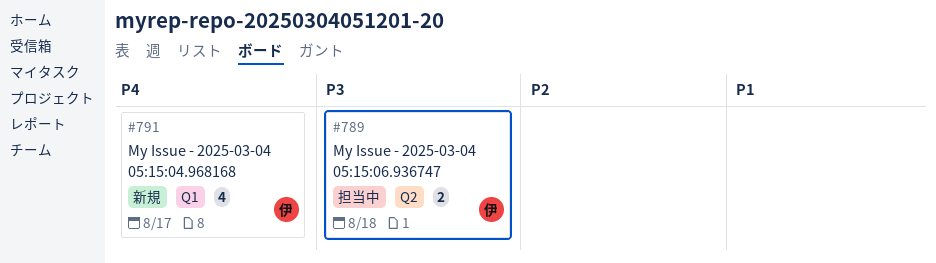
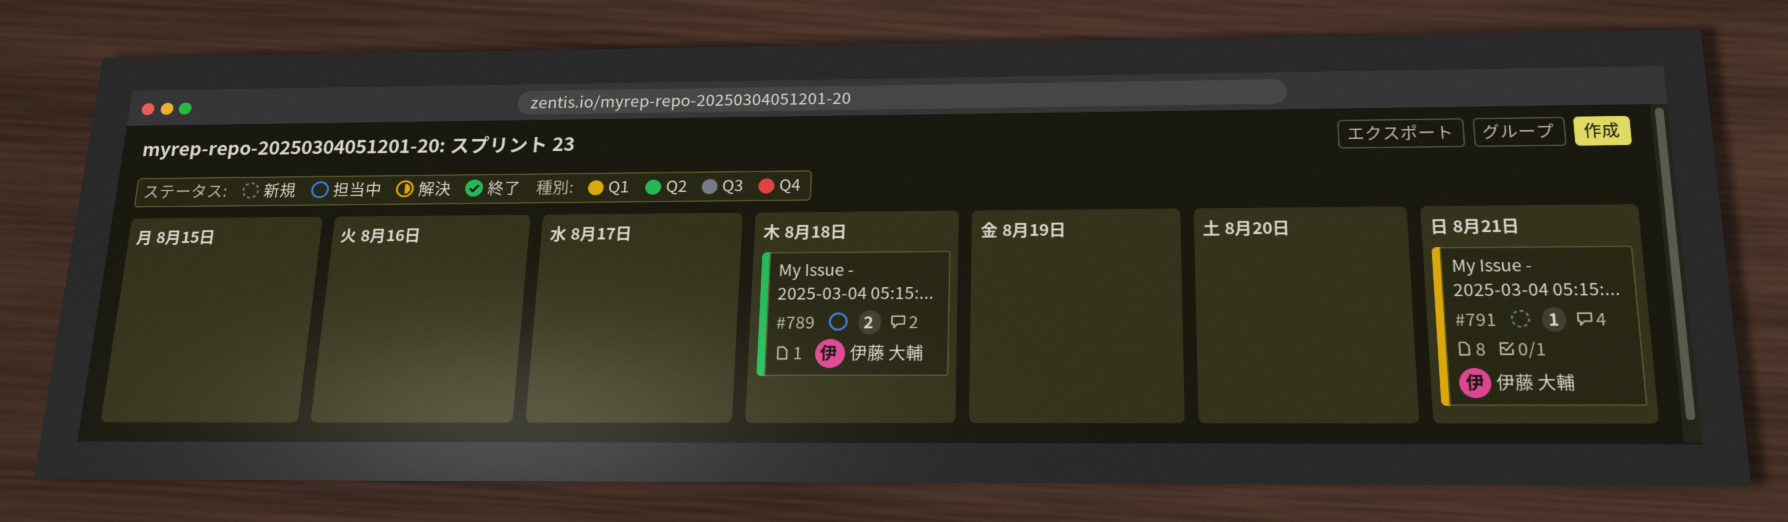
#791, estimate: 4 -> 1
#791, due: Aug 17 -> Aug 21

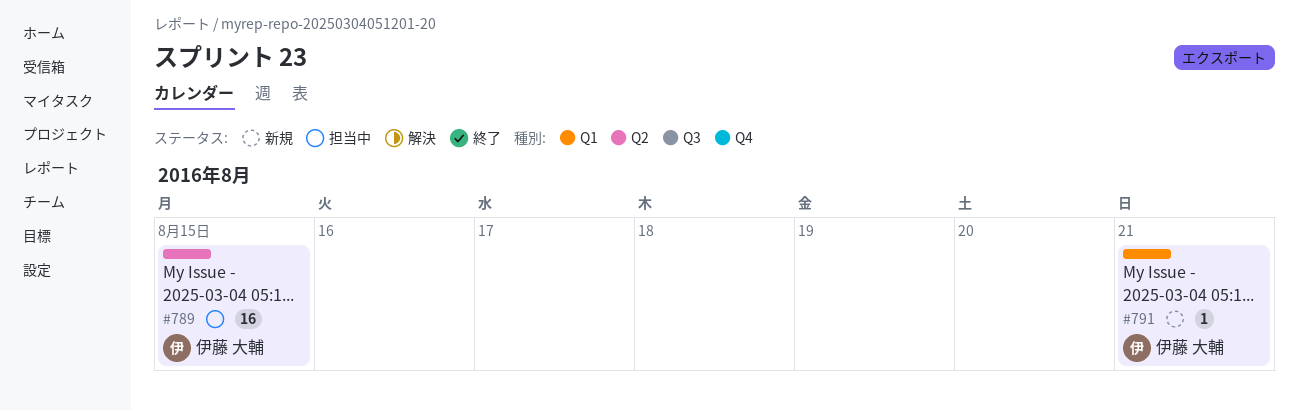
#789, estimate: 2 -> 16
#789, due: Aug 18 -> Aug 15

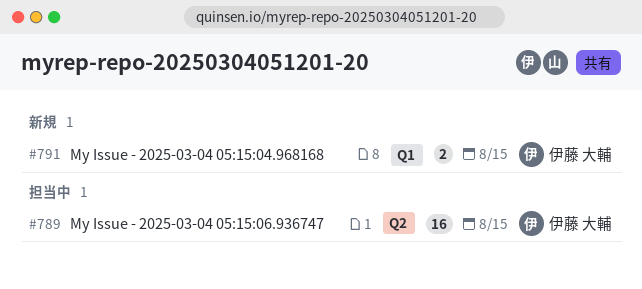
#791, estimate: 1 -> 2
#791, due: Aug 21 -> Aug 15

